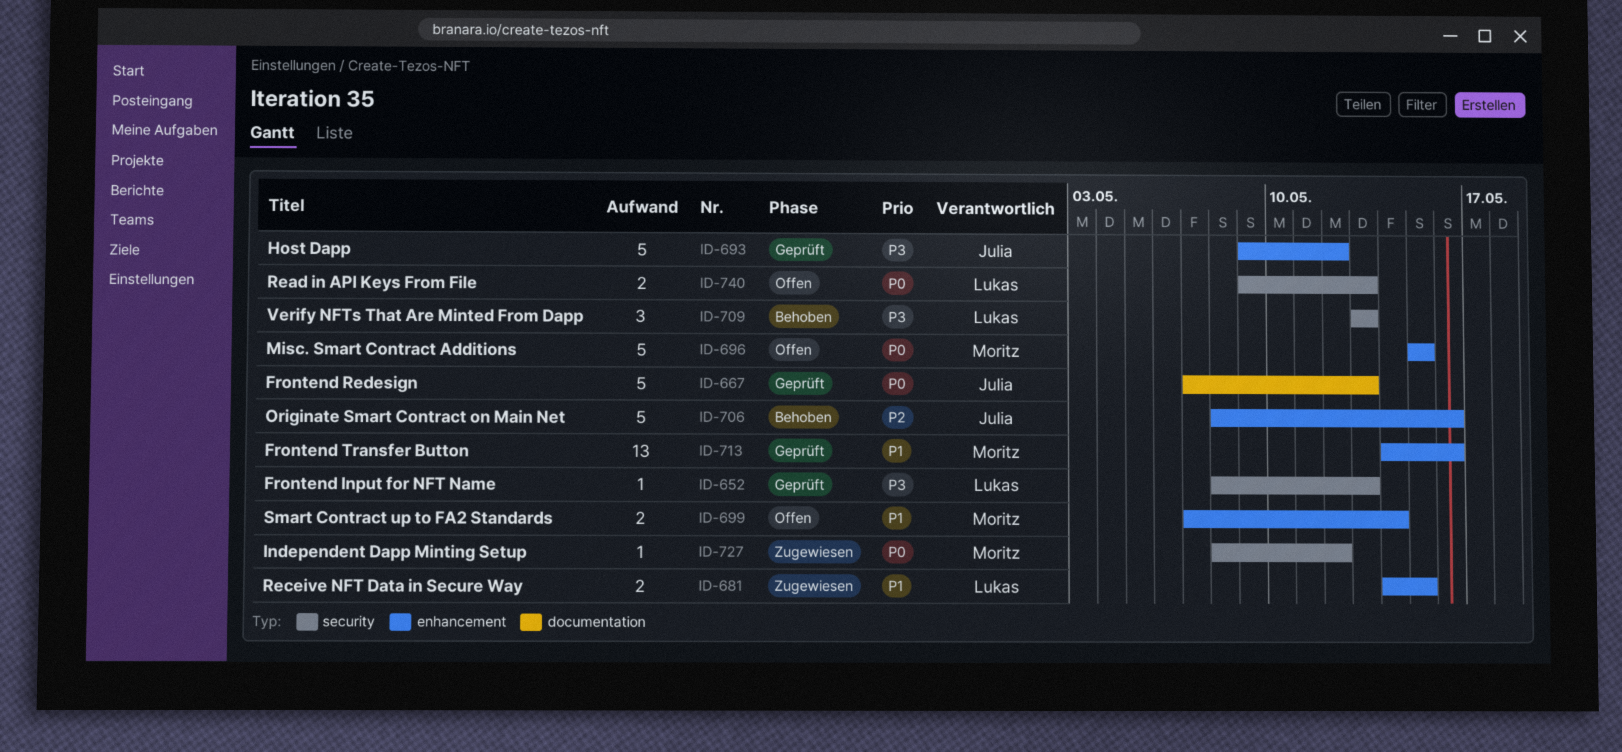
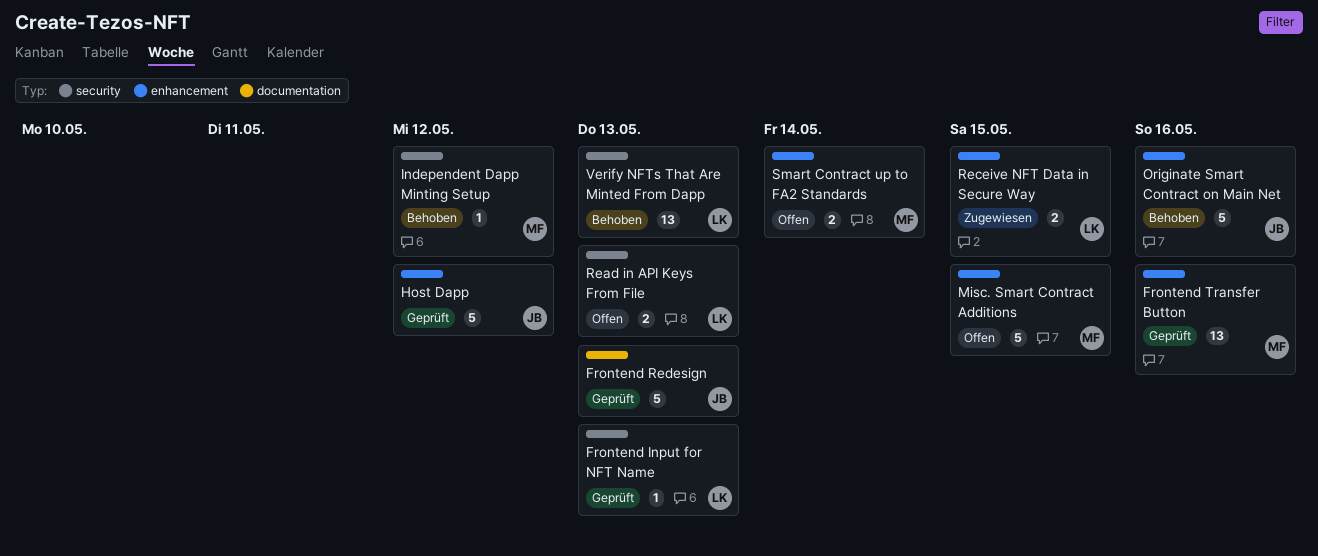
Independent Dapp Minting Setup, status: Zugewiesen -> Behoben
Verify NFTs That Are Minted From Dapp, estimate: 3 -> 13

